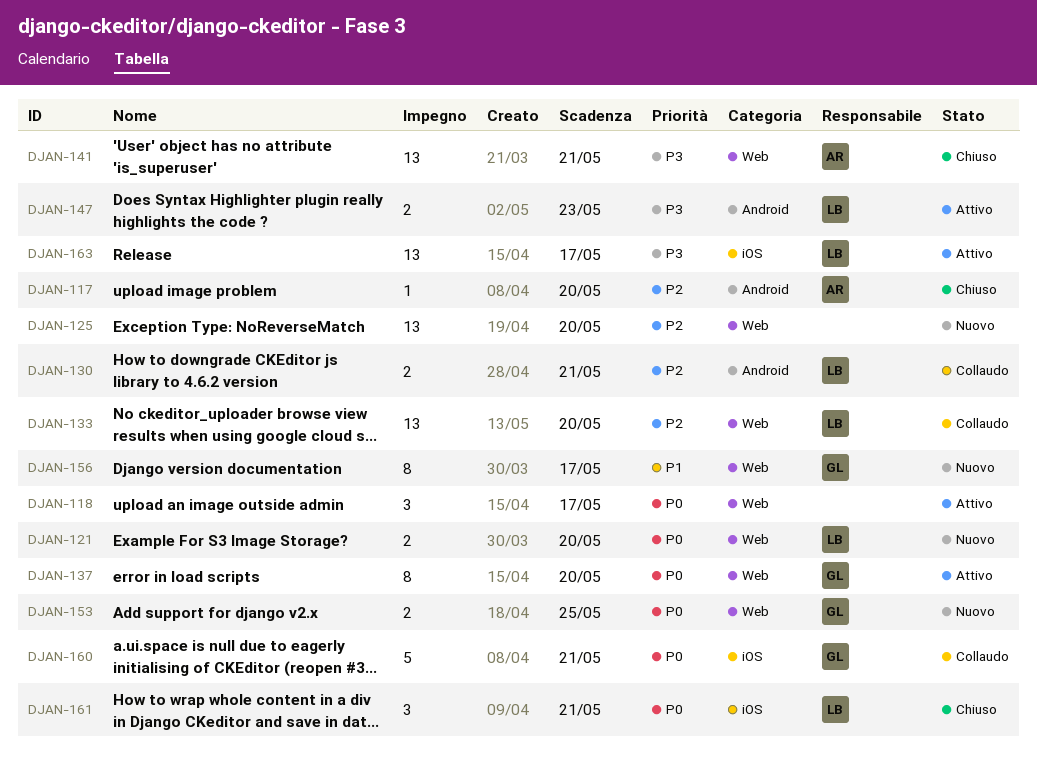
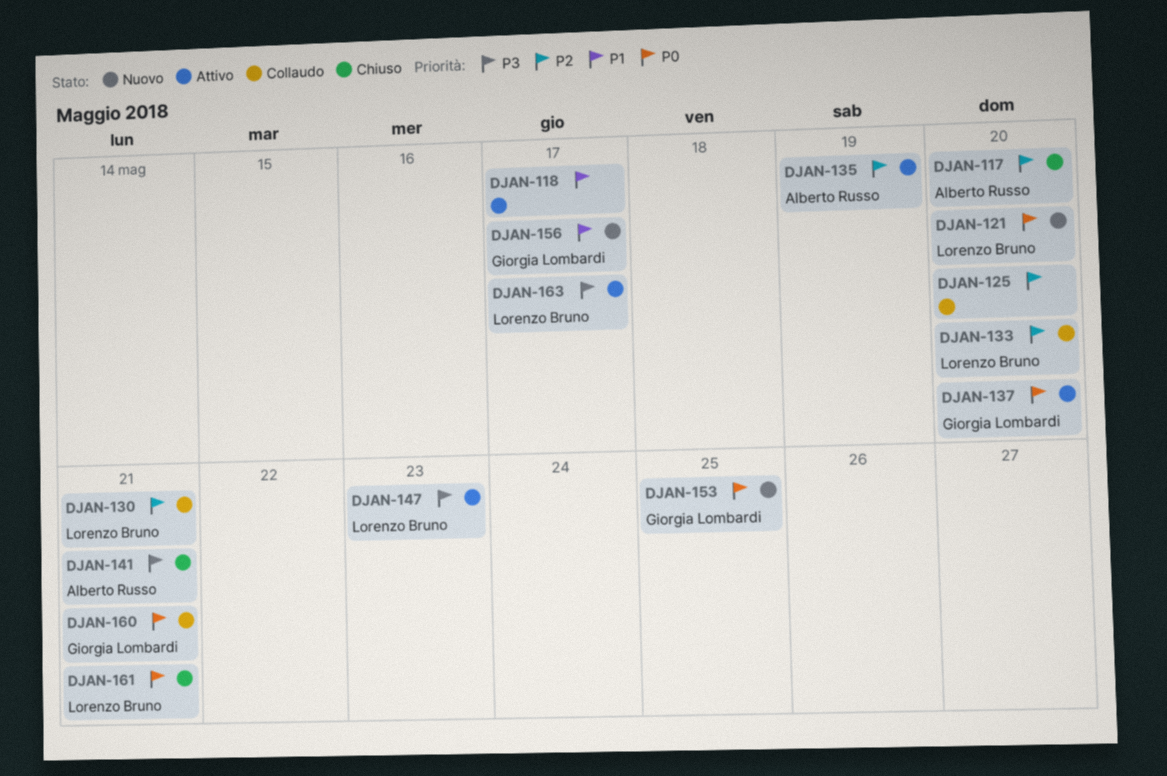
DJAN-118, priority: P0 -> P1
DJAN-125, status: Nuovo -> Collaudo
DJAN-135: none -> present

